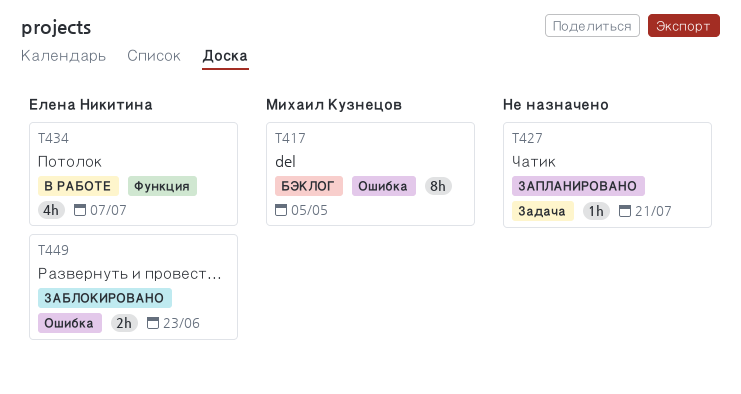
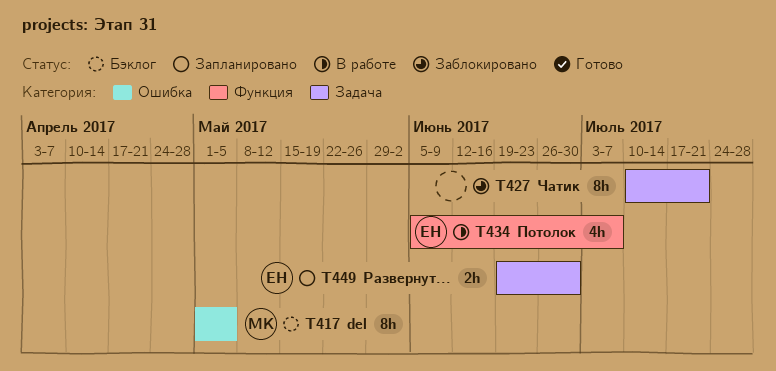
T427, status: Запланировано -> Заблокировано
T427, estimate: 1h -> 8h
T449, status: Заблокировано -> Запланировано
T449, label: Ошибка -> Задача
T449, due: Jun 23 -> Jun 30

